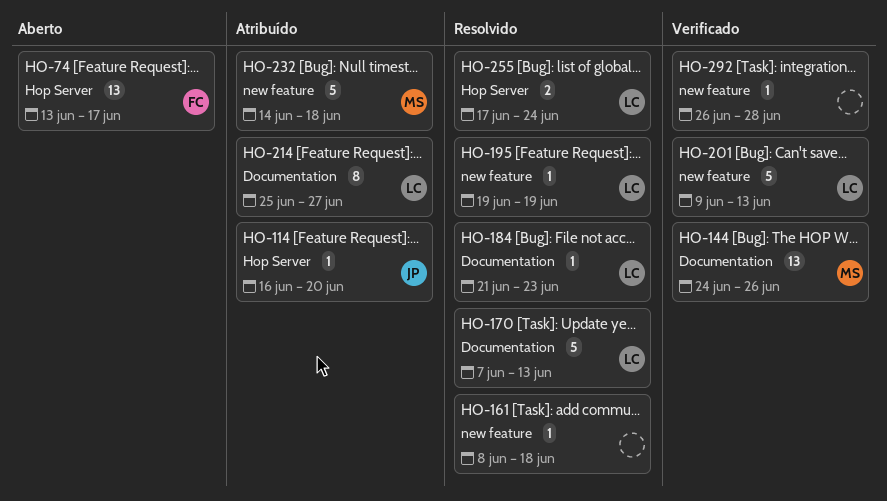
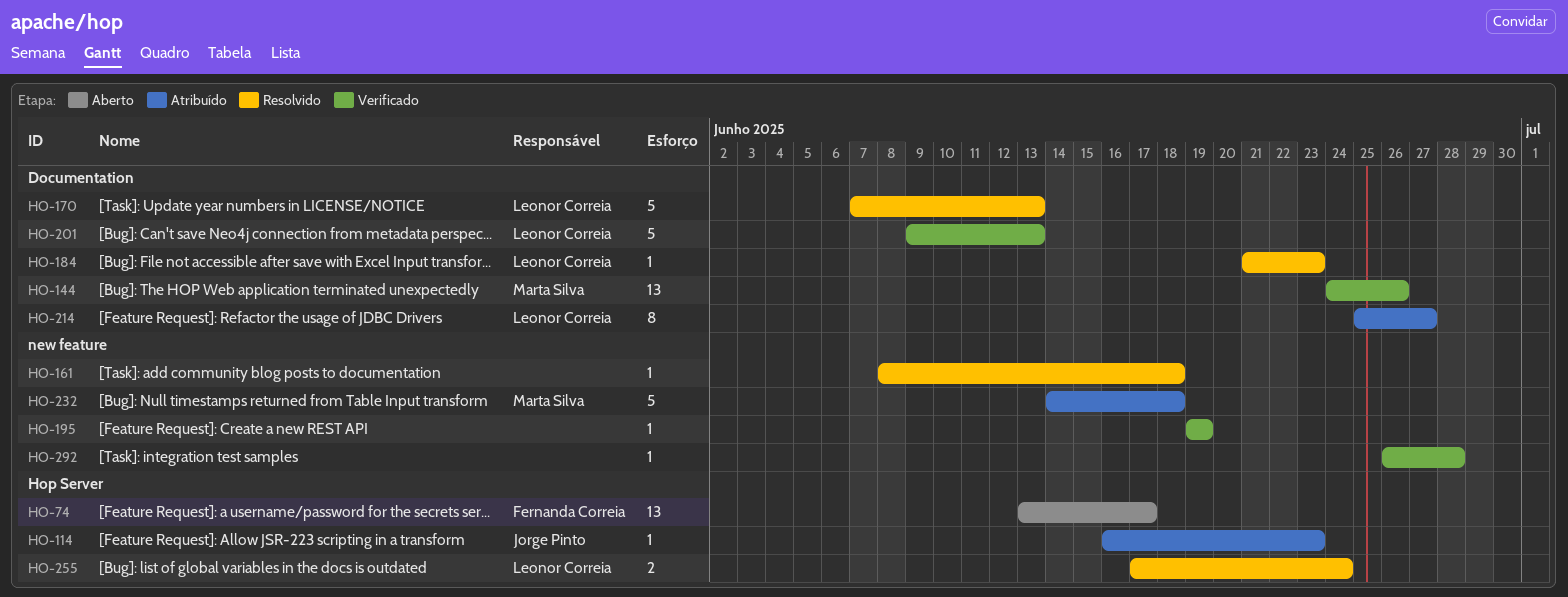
HO-114, due: Jun 20 -> Jun 23
HO-195, status: Resolvido -> Verificado
HO-195, owner: Leonor Correia -> none
HO-201, label: new feature -> Documentation

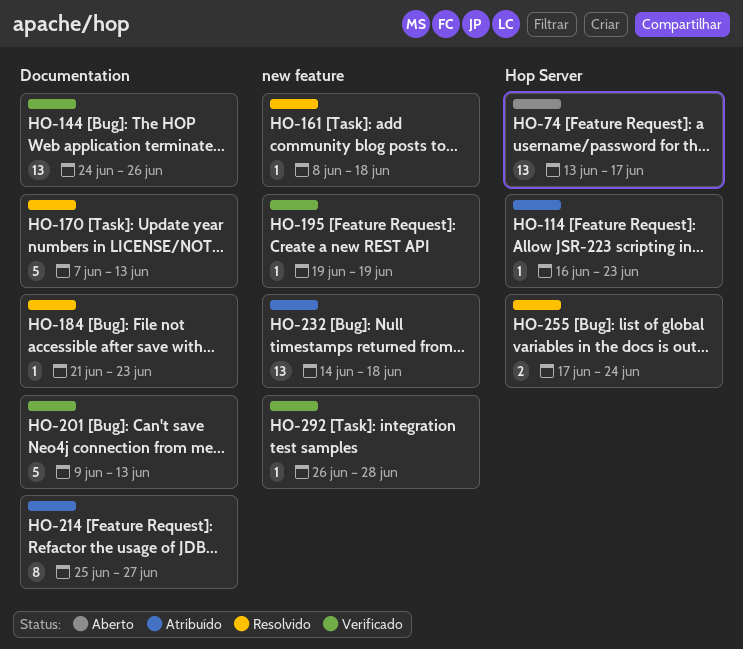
HO-232, estimate: 5 -> 13

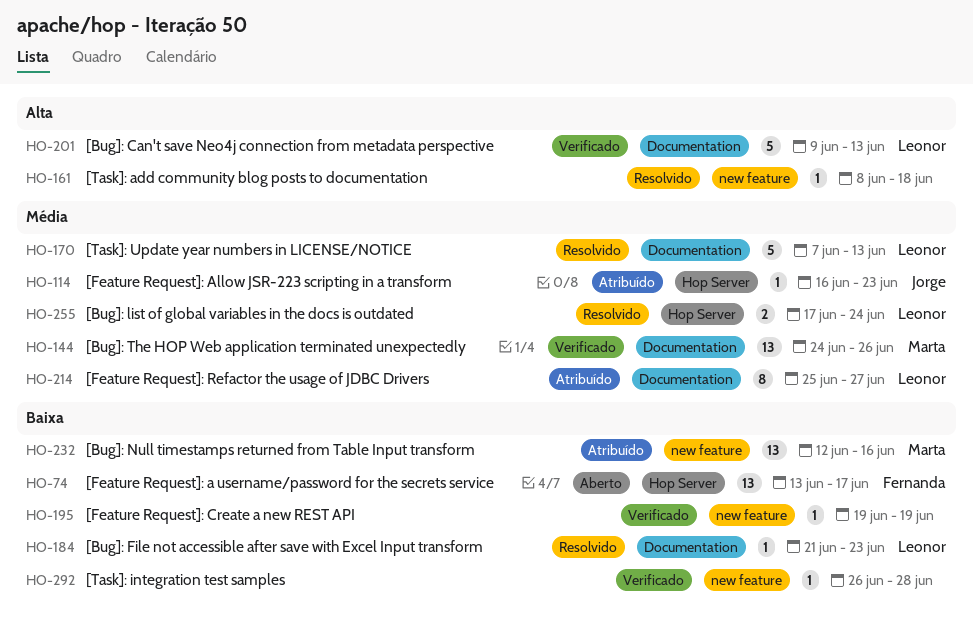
HO-232, start: Jun 14 -> Jun 12
HO-232, due: Jun 18 -> Jun 16

